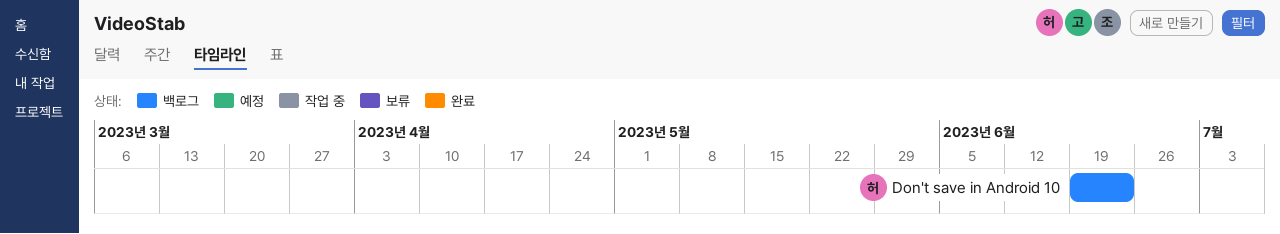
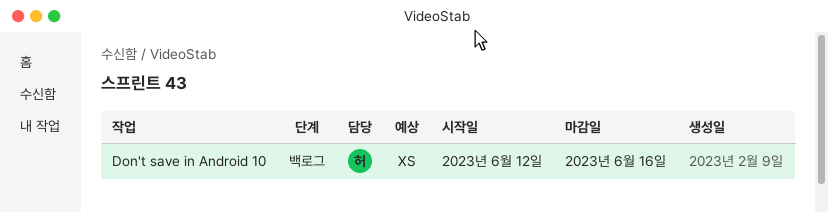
Don't save in Android 10, start: Jun 19 -> Jun 12
Don't save in Android 10, due: Jun 23 -> Jun 16

